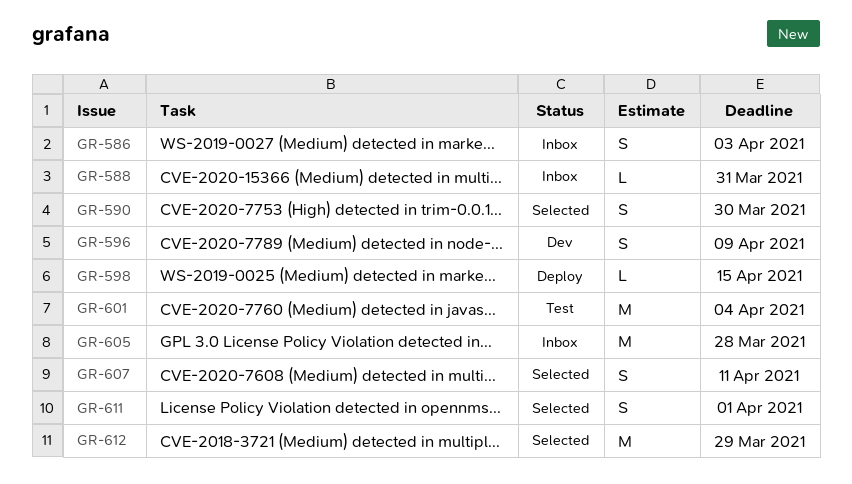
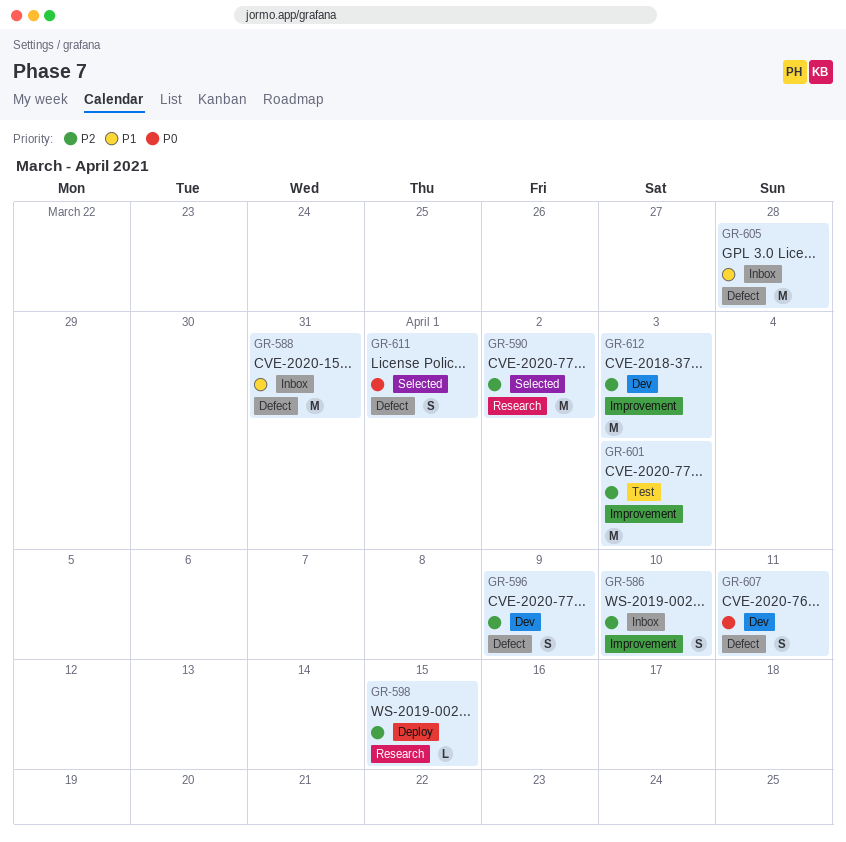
GR-586, due: Apr 3 -> Apr 10
GR-588, estimate: L -> M
GR-590, estimate: S -> M
GR-590, due: Mar 30 -> Apr 2
GR-601, due: Apr 4 -> Apr 3
GR-607, status: Selected -> Dev
GR-612, status: Selected -> Dev
GR-612, due: Mar 29 -> Apr 3

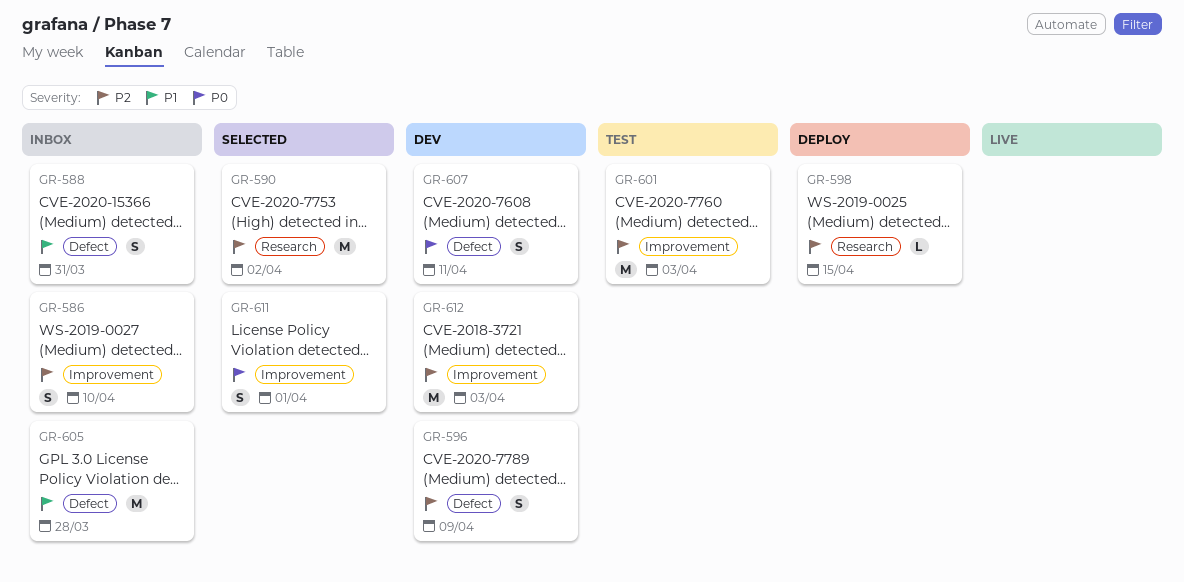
GR-588, estimate: M -> S
GR-611, label: Defect -> Improvement

